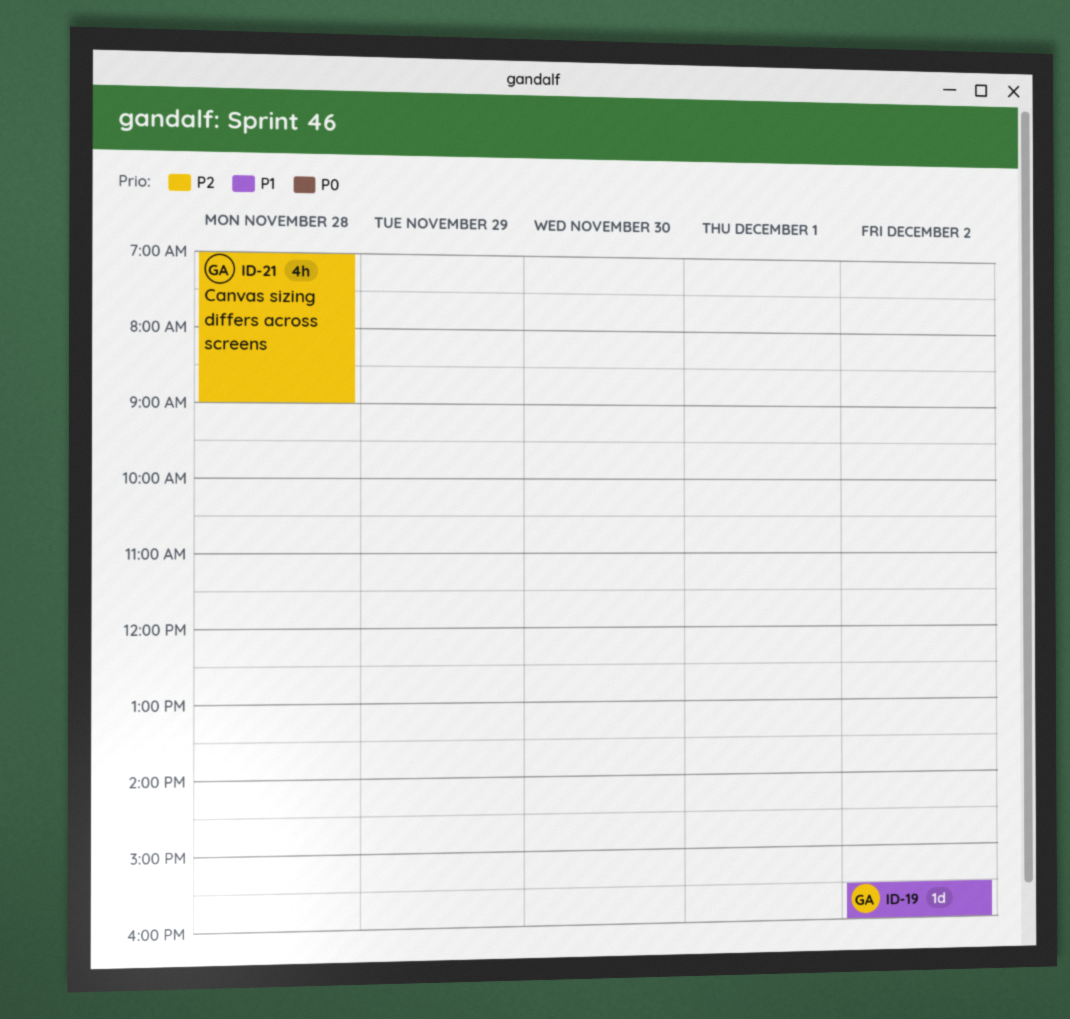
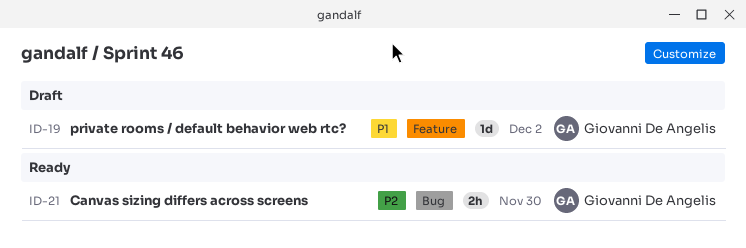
ID-21, estimate: 4h -> 2h
ID-21, day: Nov 28 -> Nov 30

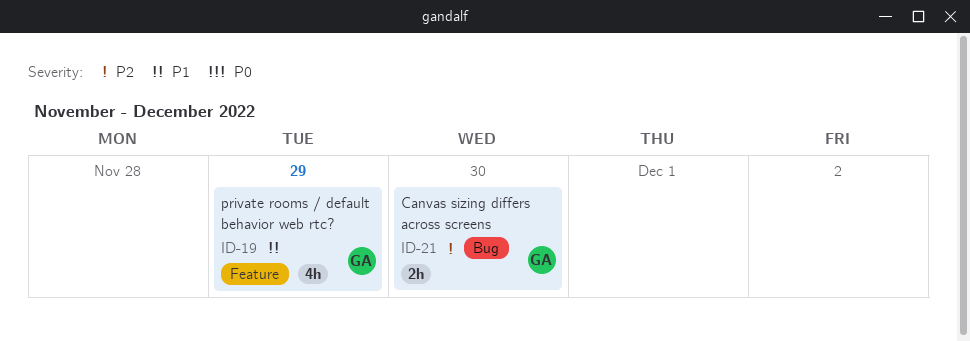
ID-19, estimate: 1d -> 4h
ID-19, day: Dec 2 -> Nov 29

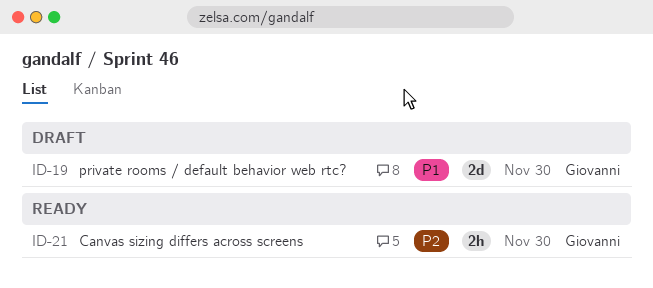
ID-19, estimate: 4h -> 2d
ID-19, day: Nov 29 -> Nov 30

